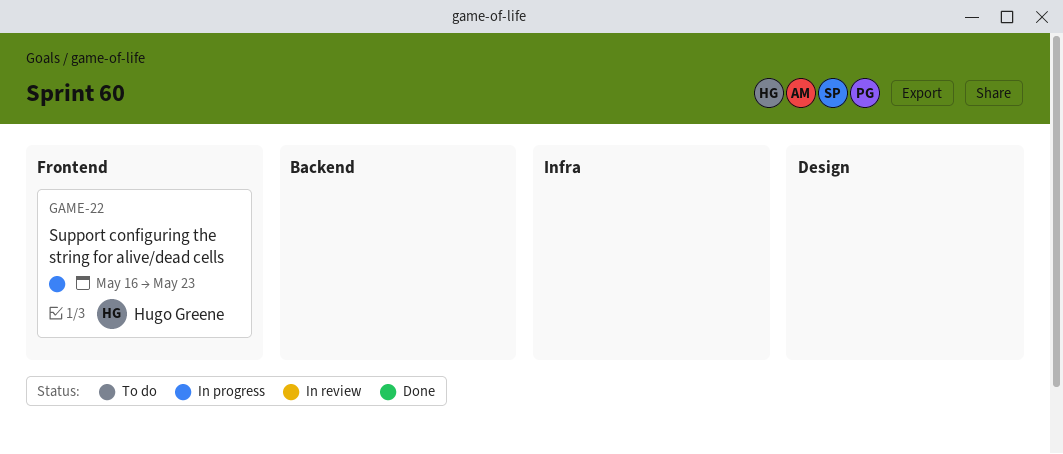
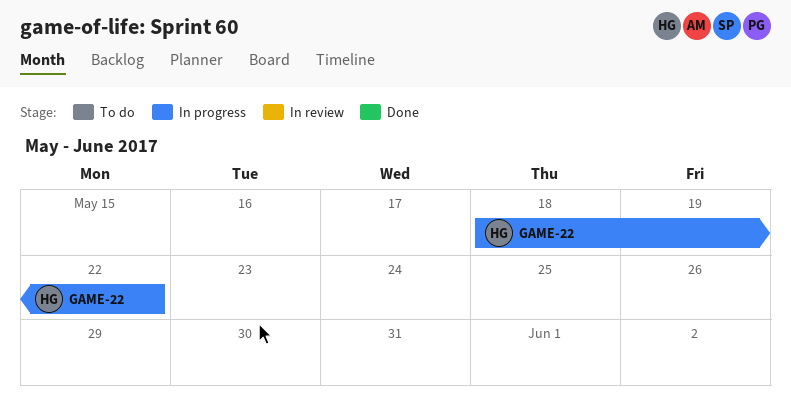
GAME-22, start: May 16 -> May 18
GAME-22, due: May 23 -> May 22

